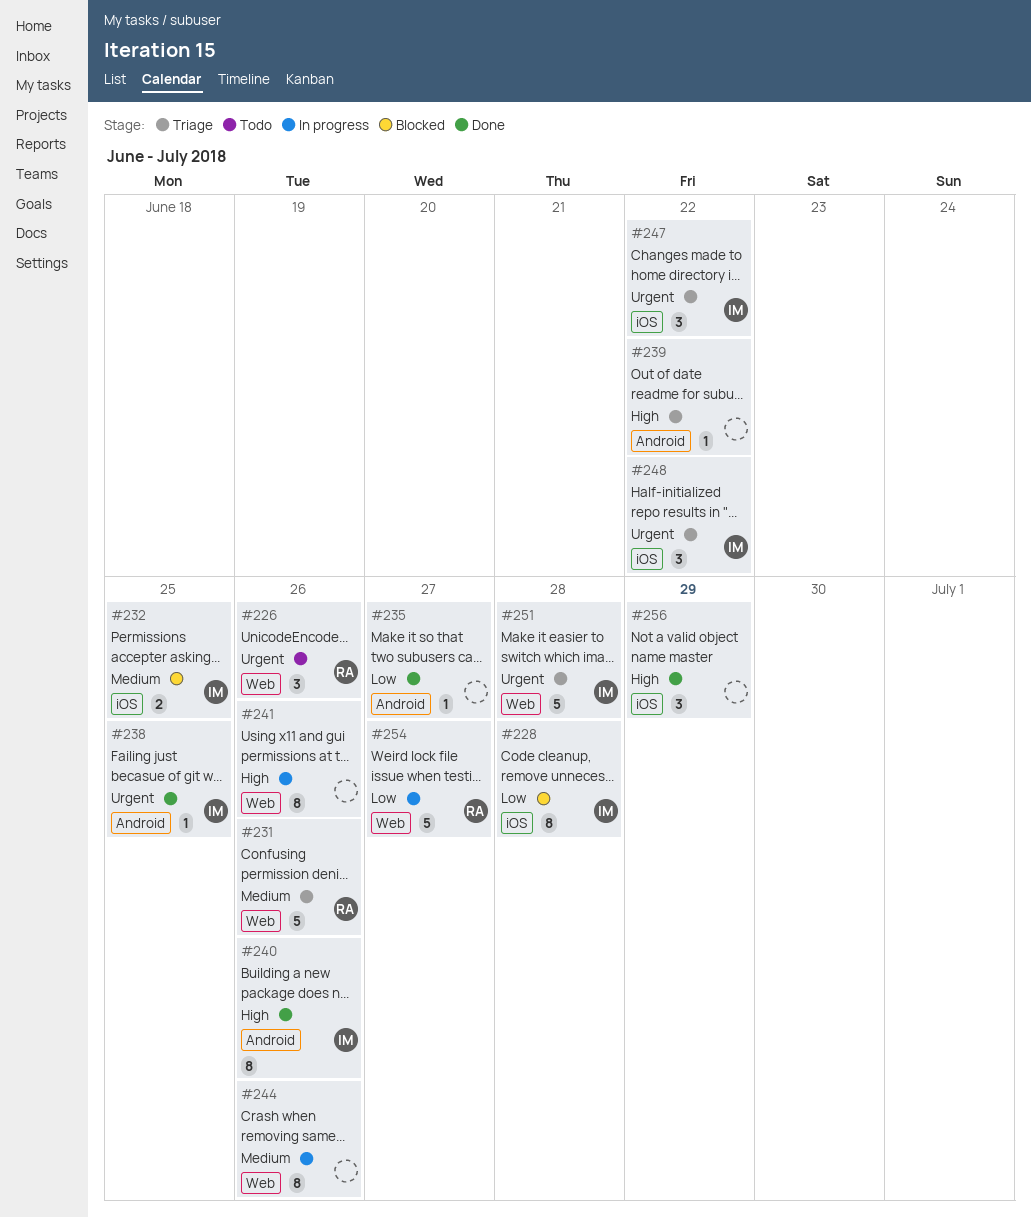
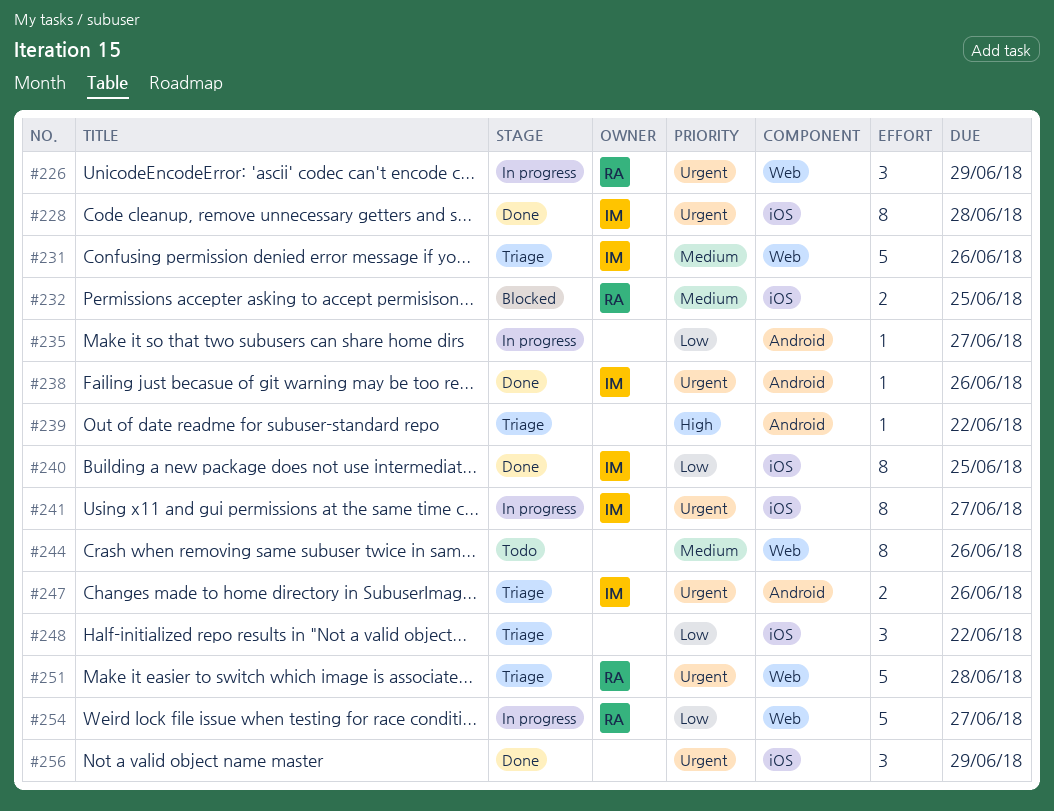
#226, status: Todo -> In progress
#226, due: Jun 26 -> Jun 29
#228, status: Blocked -> Done
#228, priority: Low -> Urgent
#231, owner: RA -> IM
#232, owner: IM -> RA
#235, status: Done -> In progress
#238, due: Jun 25 -> Jun 26
#240, priority: High -> Low
#240, label: Android -> iOS
#240, due: Jun 26 -> Jun 25
#241, owner: none -> IM
#241, priority: High -> Urgent
#241, label: Web -> iOS
#241, due: Jun 26 -> Jun 27
#244, status: In progress -> Todo
#247, label: iOS -> Android
#247, estimate: 3 -> 2
#247, due: Jun 22 -> Jun 26
#248, owner: IM -> none
#248, priority: Urgent -> Low
#251, owner: IM -> RA
#256, priority: High -> Urgent

